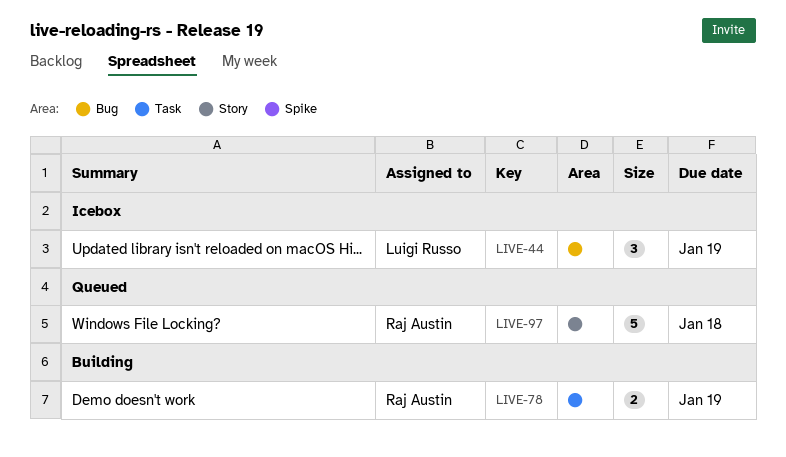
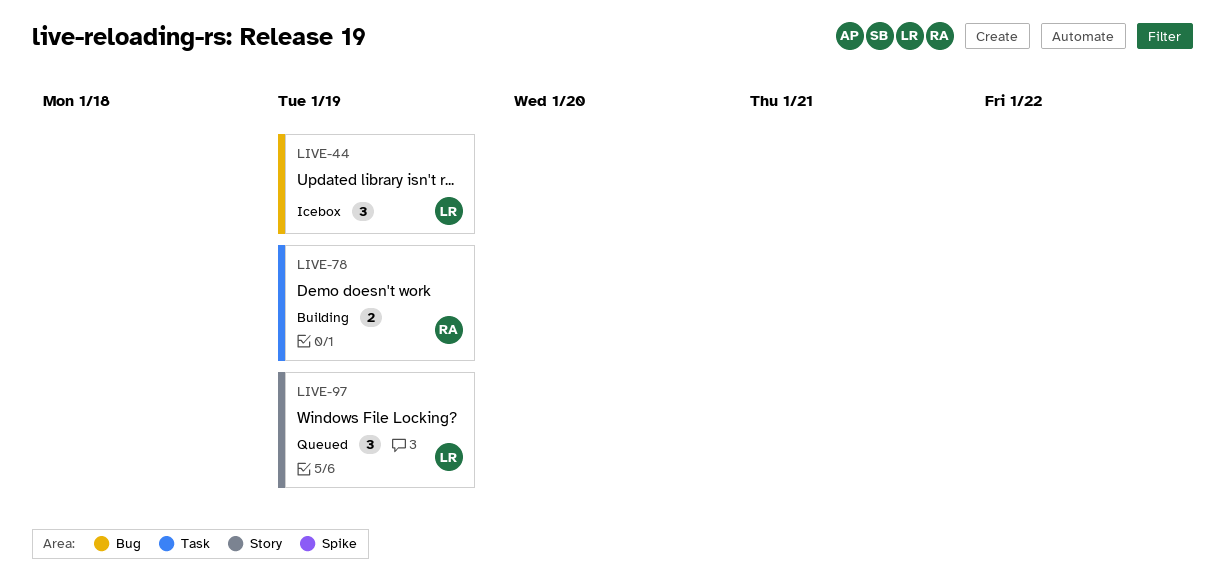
LIVE-97, owner: Raj Austin -> Luigi Russo
LIVE-97, estimate: 5 -> 3
LIVE-97, due: Jan 18 -> Jan 19

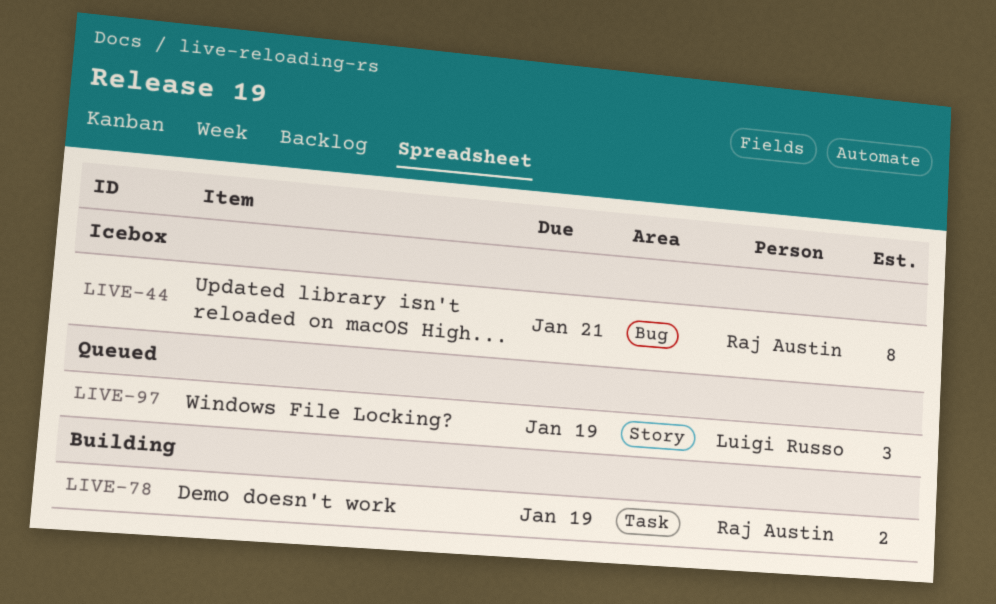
LIVE-44, owner: Luigi Russo -> Raj Austin
LIVE-44, estimate: 3 -> 8
LIVE-44, due: Jan 19 -> Jan 21

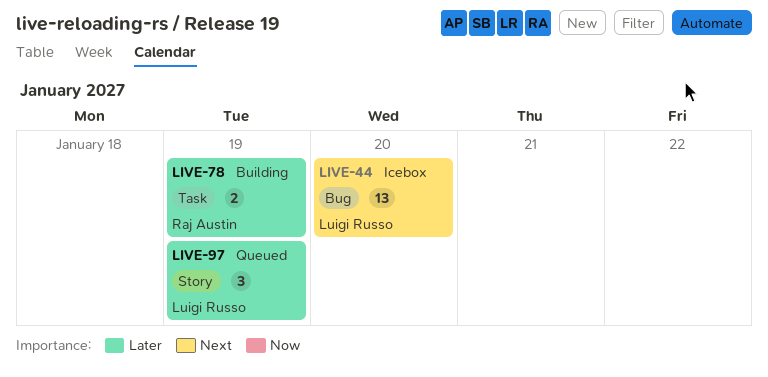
LIVE-44, owner: Raj Austin -> Luigi Russo
LIVE-44, estimate: 8 -> 13
LIVE-44, due: Jan 21 -> Jan 20

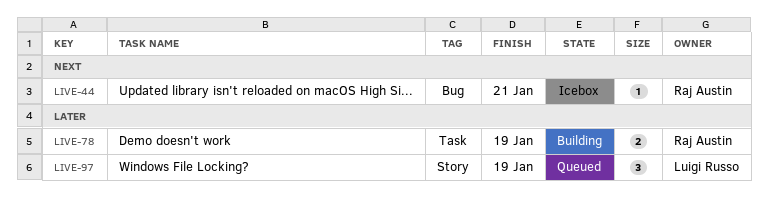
LIVE-44, owner: Luigi Russo -> Raj Austin
LIVE-44, estimate: 13 -> 1
LIVE-44, due: Jan 20 -> Jan 21

